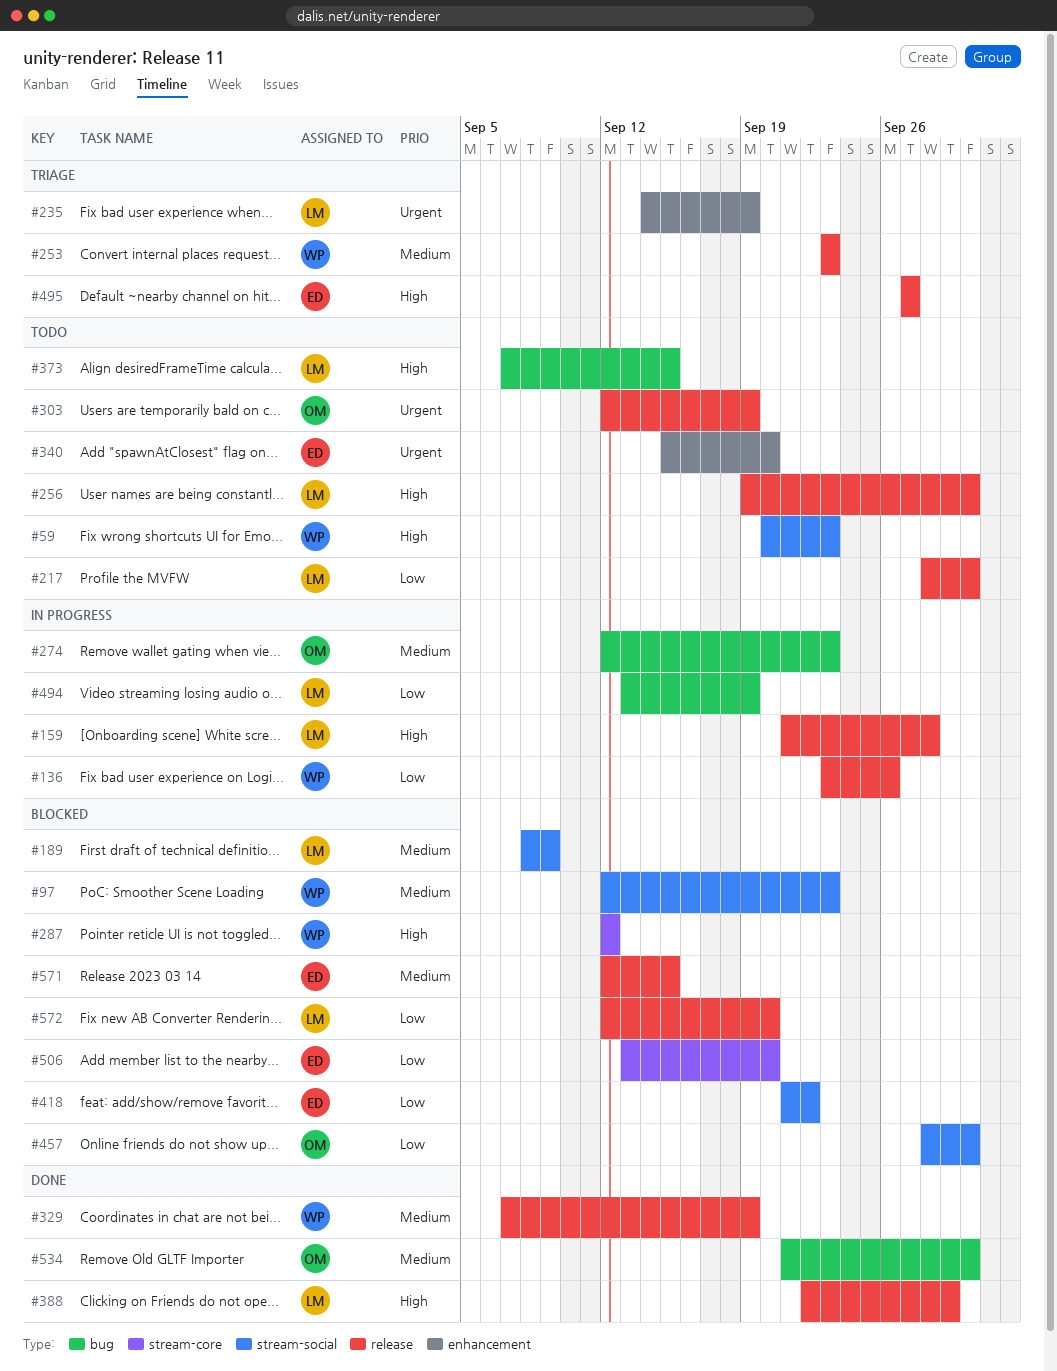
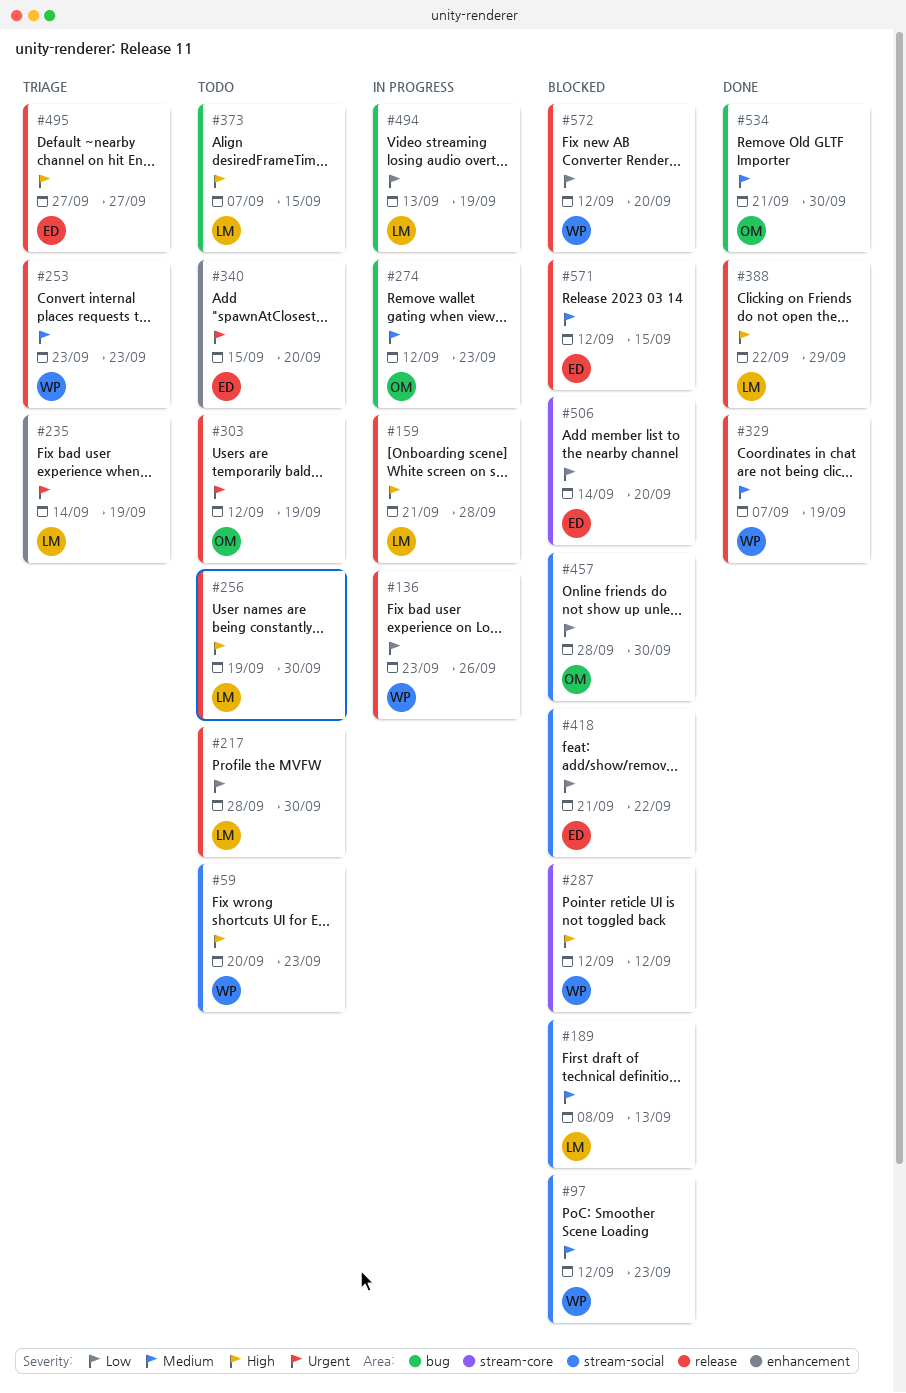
#189, due: Sep 9 -> Sep 13
#506, start: Sep 13 -> Sep 14
#572, owner: LM -> WP

